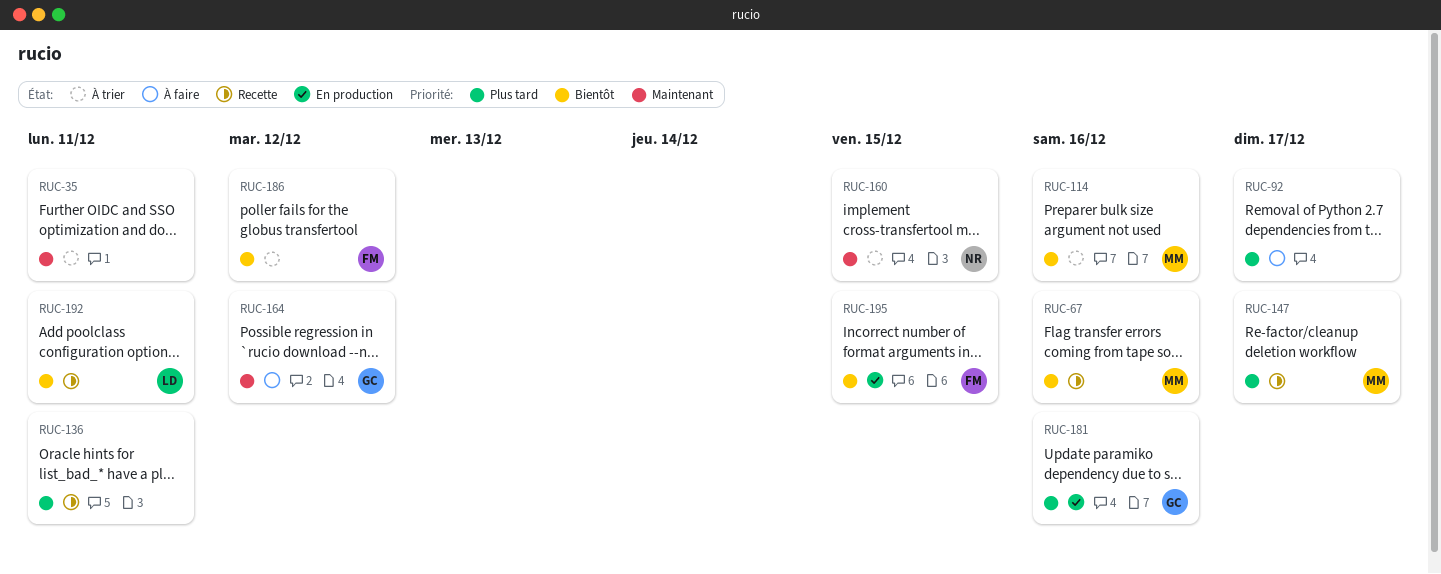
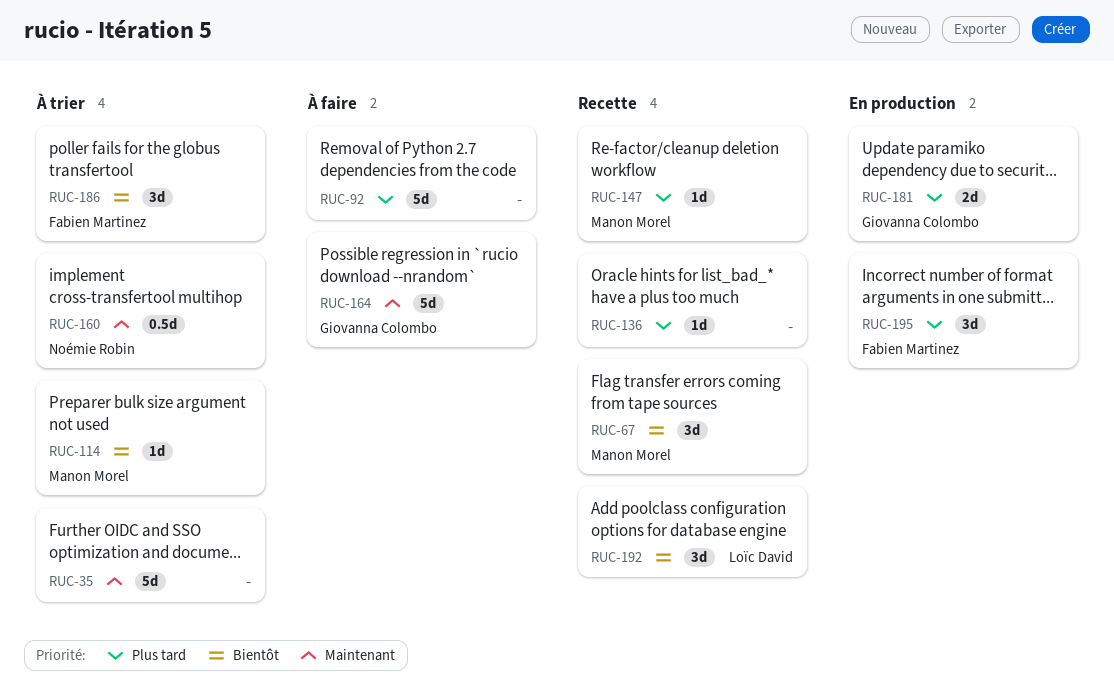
RUC-195, priority: Bientôt -> Plus tard

